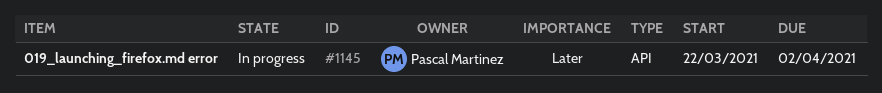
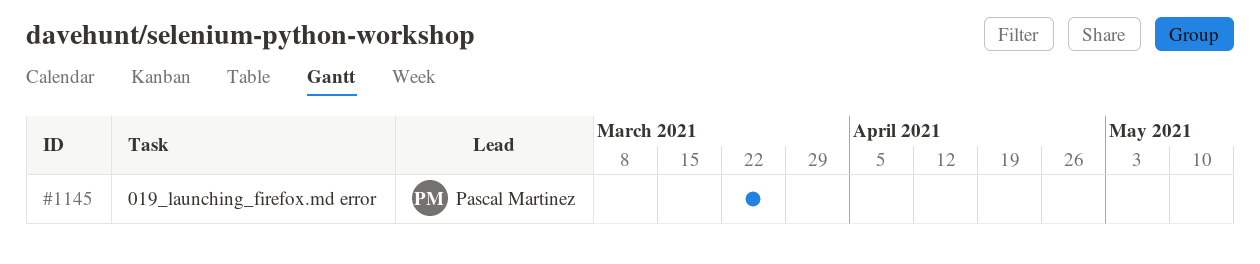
#1145, due: Apr 2 -> Mar 26

